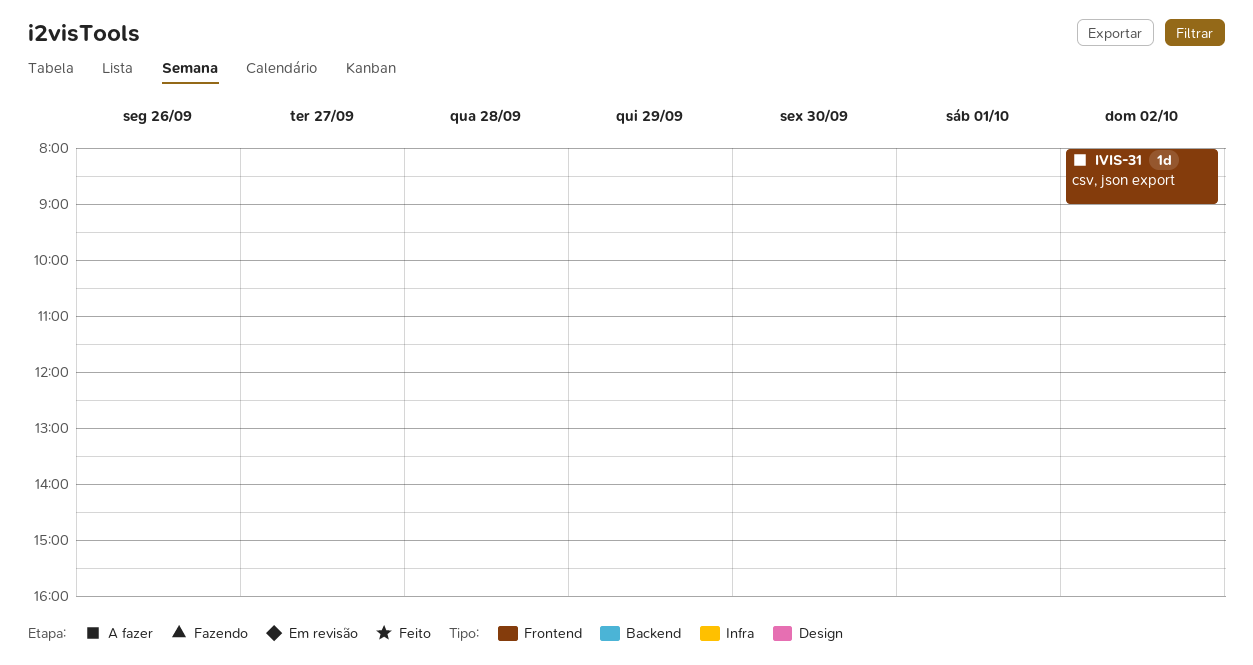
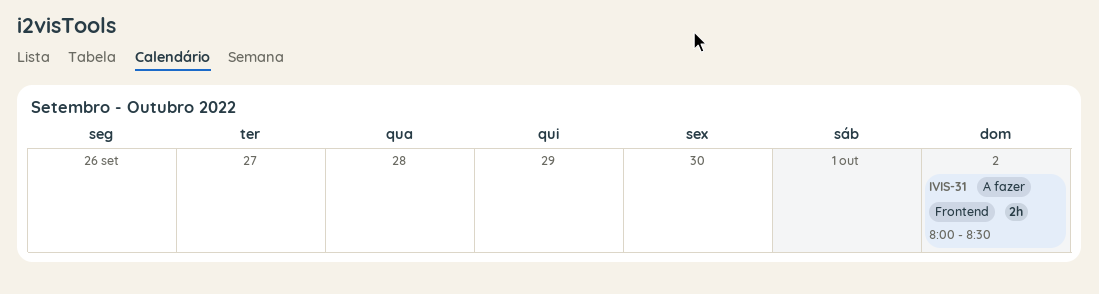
IVIS-31, estimate: 1d -> 2h
IVIS-31, ends: 09:00 -> 08:30

